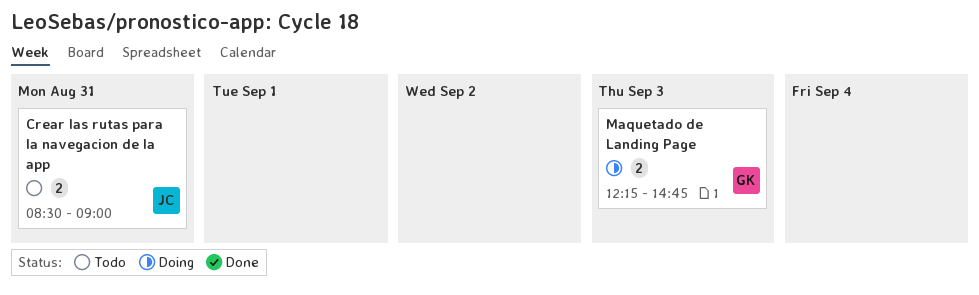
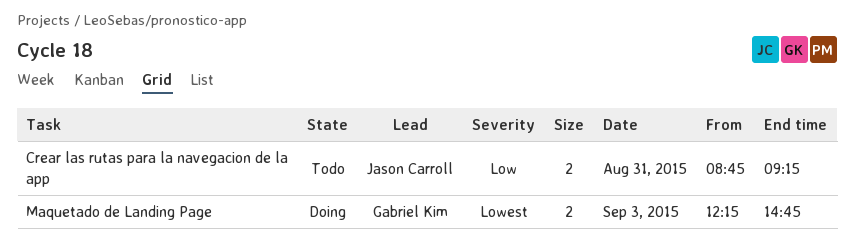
Crear las rutas para la navegacion de la app, begins: 08:30 -> 08:45
Crear las rutas para la navegacion de la app, ends: 09:00 -> 09:15

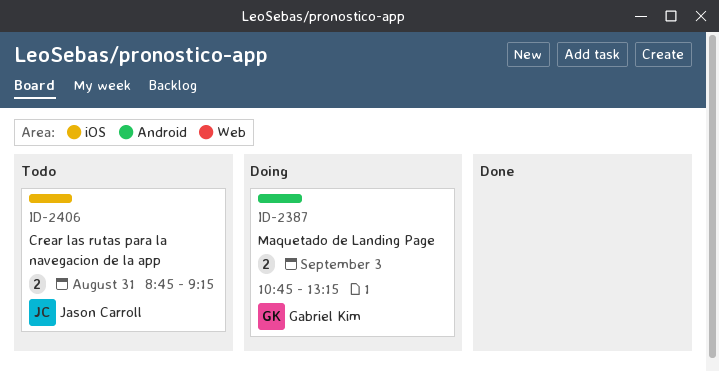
Maquetado de Landing Page, begins: 12:15 -> 10:45
Maquetado de Landing Page, ends: 14:45 -> 13:15

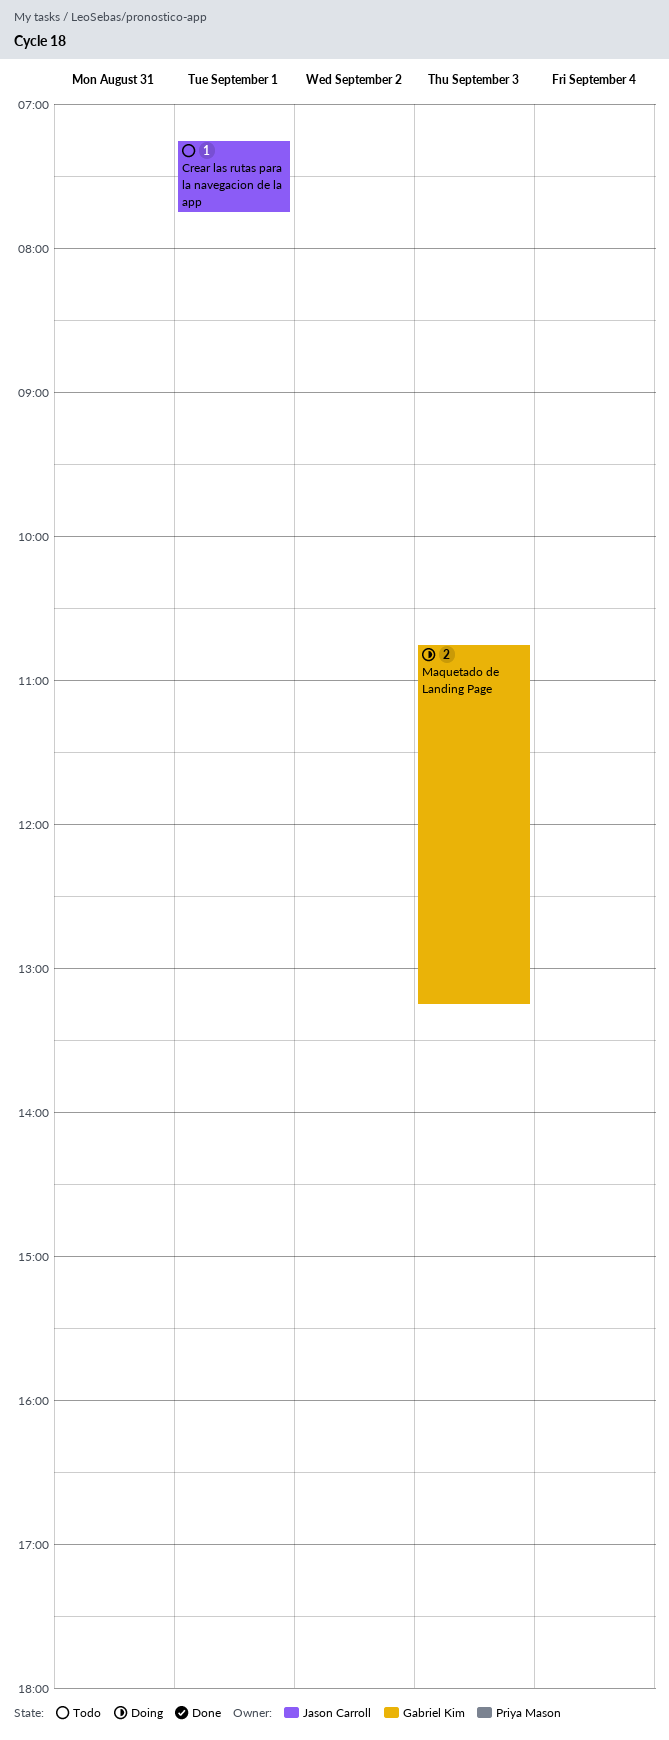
Crear las rutas para la navegacion de la app, estimate: 2 -> 1
Crear las rutas para la navegacion de la app, day: Aug 31 -> Sep 1
Crear las rutas para la navegacion de la app, begins: 08:45 -> 07:15
Crear las rutas para la navegacion de la app, ends: 09:15 -> 07:45

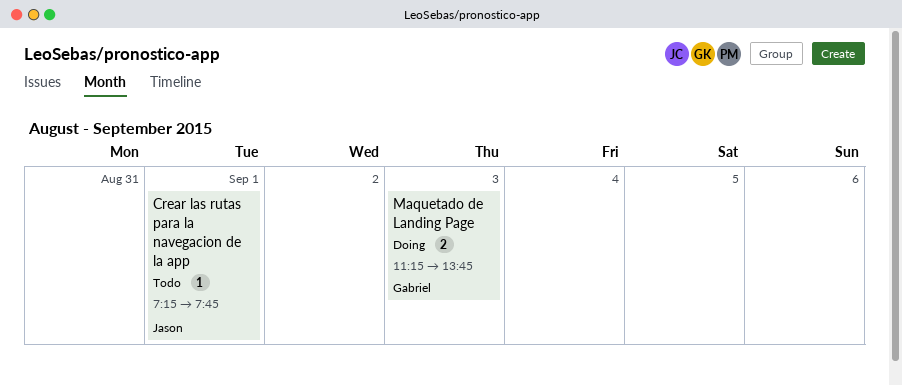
Maquetado de Landing Page, begins: 10:45 -> 11:15
Maquetado de Landing Page, ends: 13:15 -> 13:45

